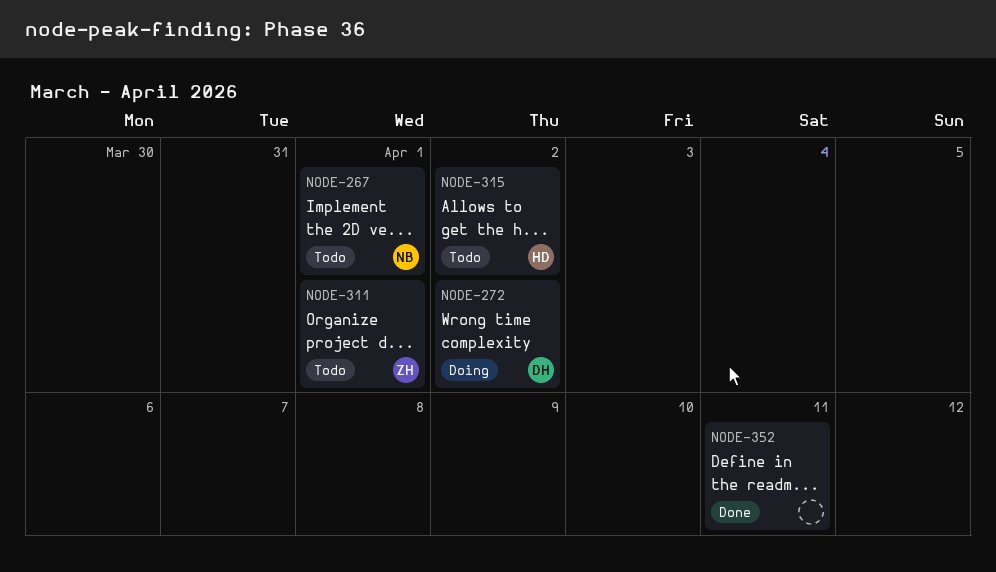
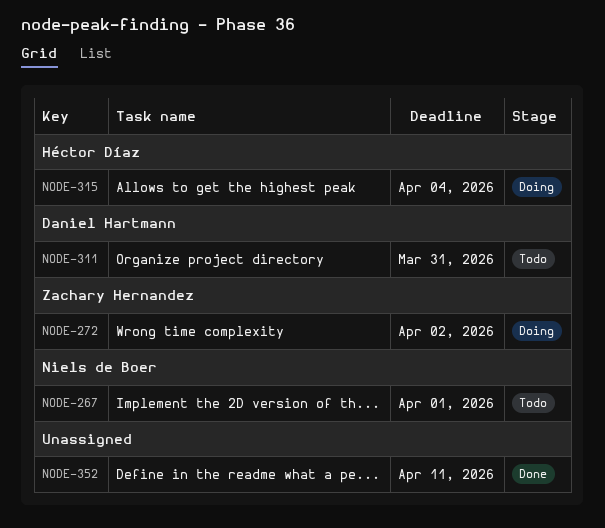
NODE-272, owner: Daniel Hartmann -> Zachary Hernandez
NODE-311, owner: Zachary Hernandez -> Daniel Hartmann
NODE-311, due: Apr 1 -> Mar 31
NODE-315, status: Todo -> Doing
NODE-315, due: Apr 2 -> Apr 4

